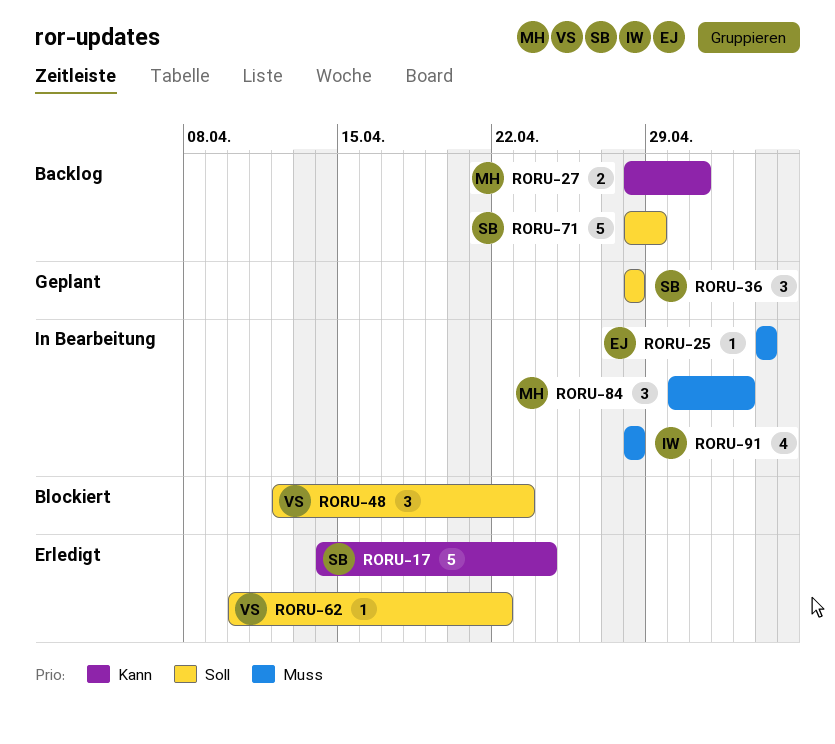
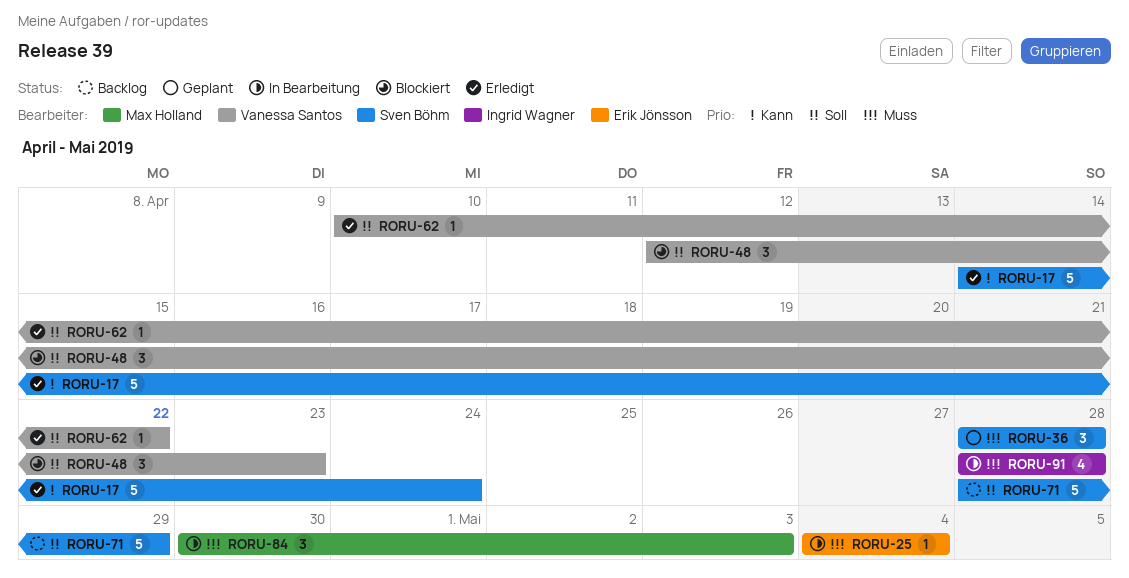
RORU-27: present -> none
RORU-36, priority: Soll -> Muss

